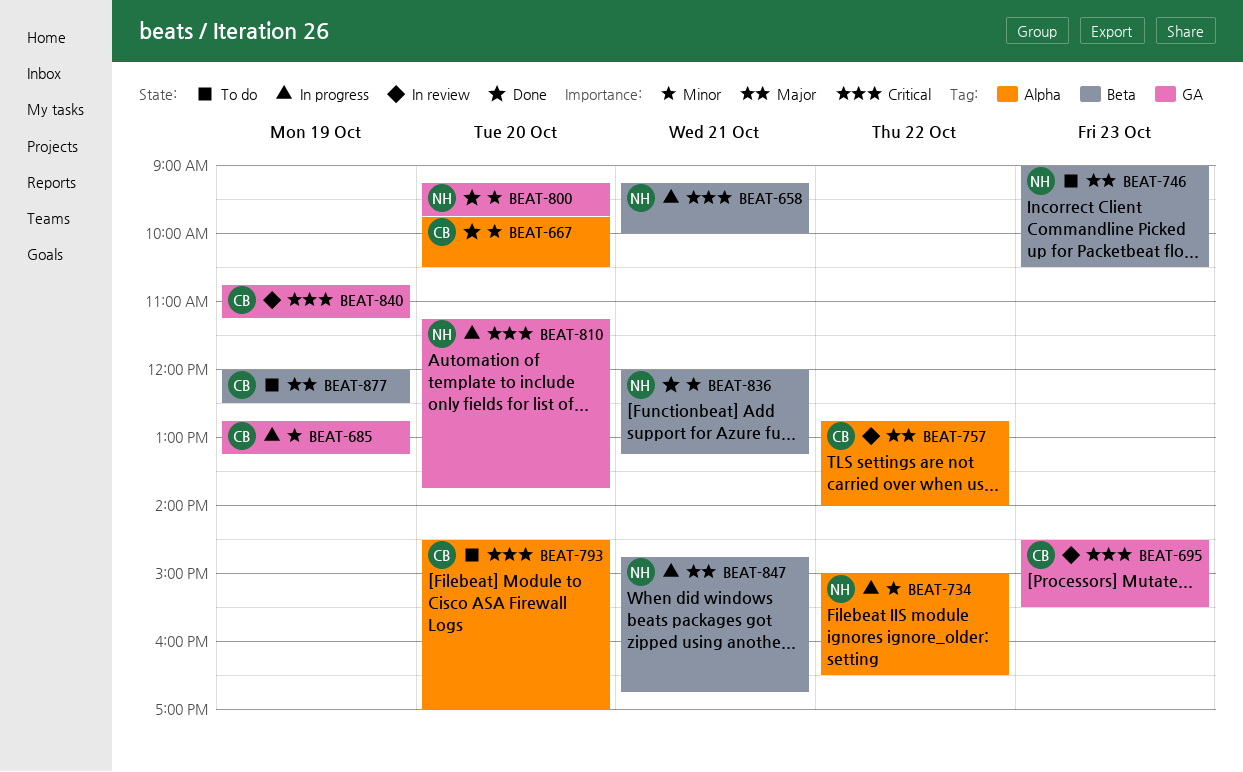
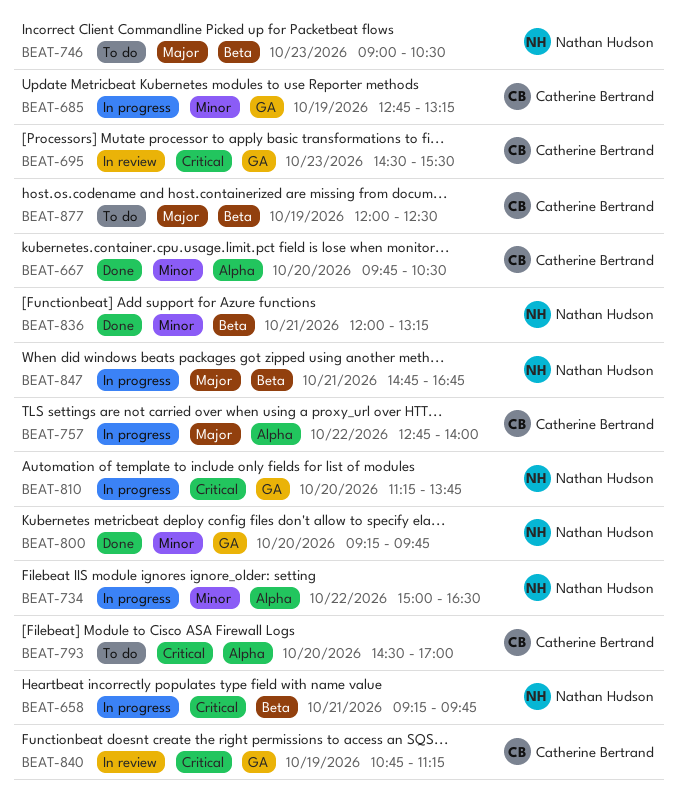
BEAT-658, ends: 10:00 -> 09:45
BEAT-757, status: In review -> In progress

